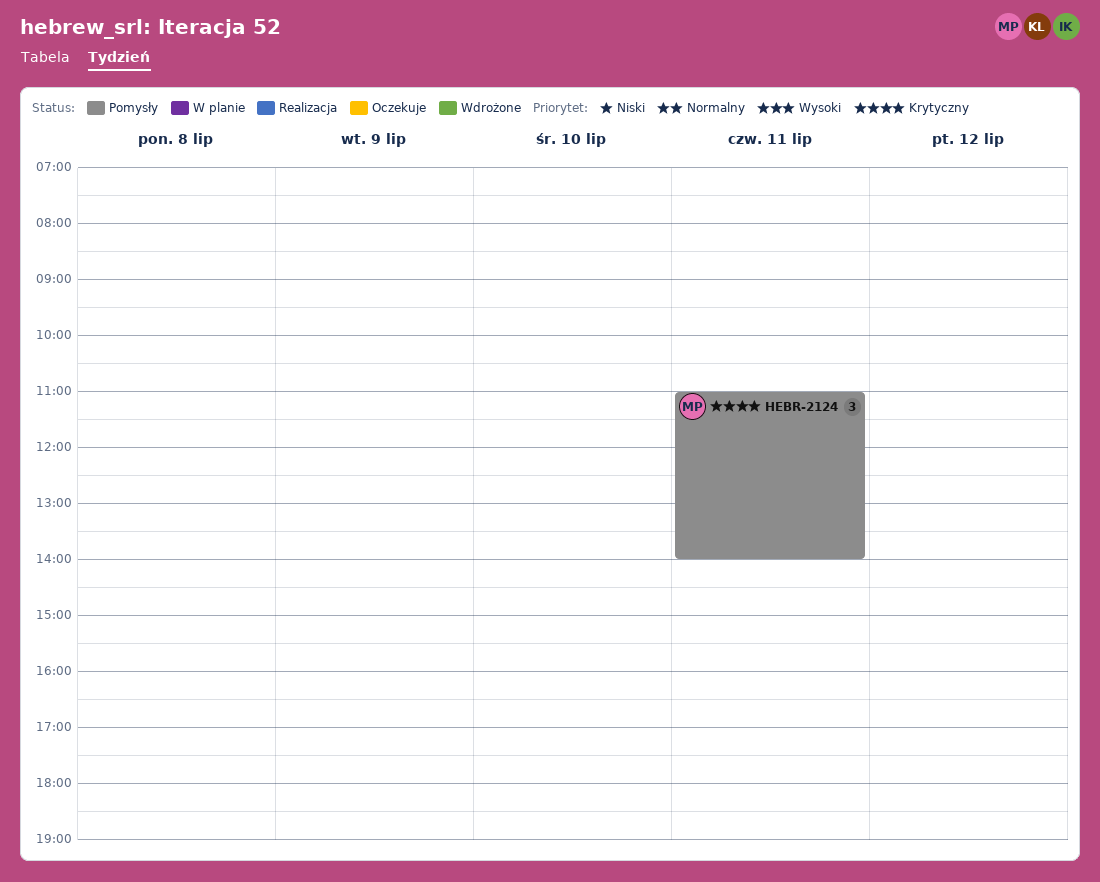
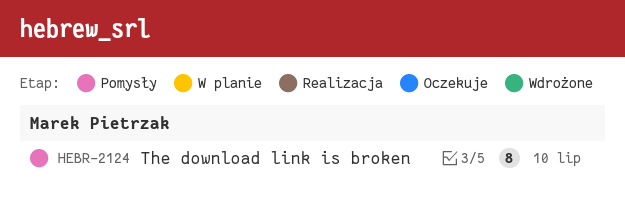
HEBR-2124, estimate: 3 -> 8
HEBR-2124, day: Jul 11 -> Jul 10

